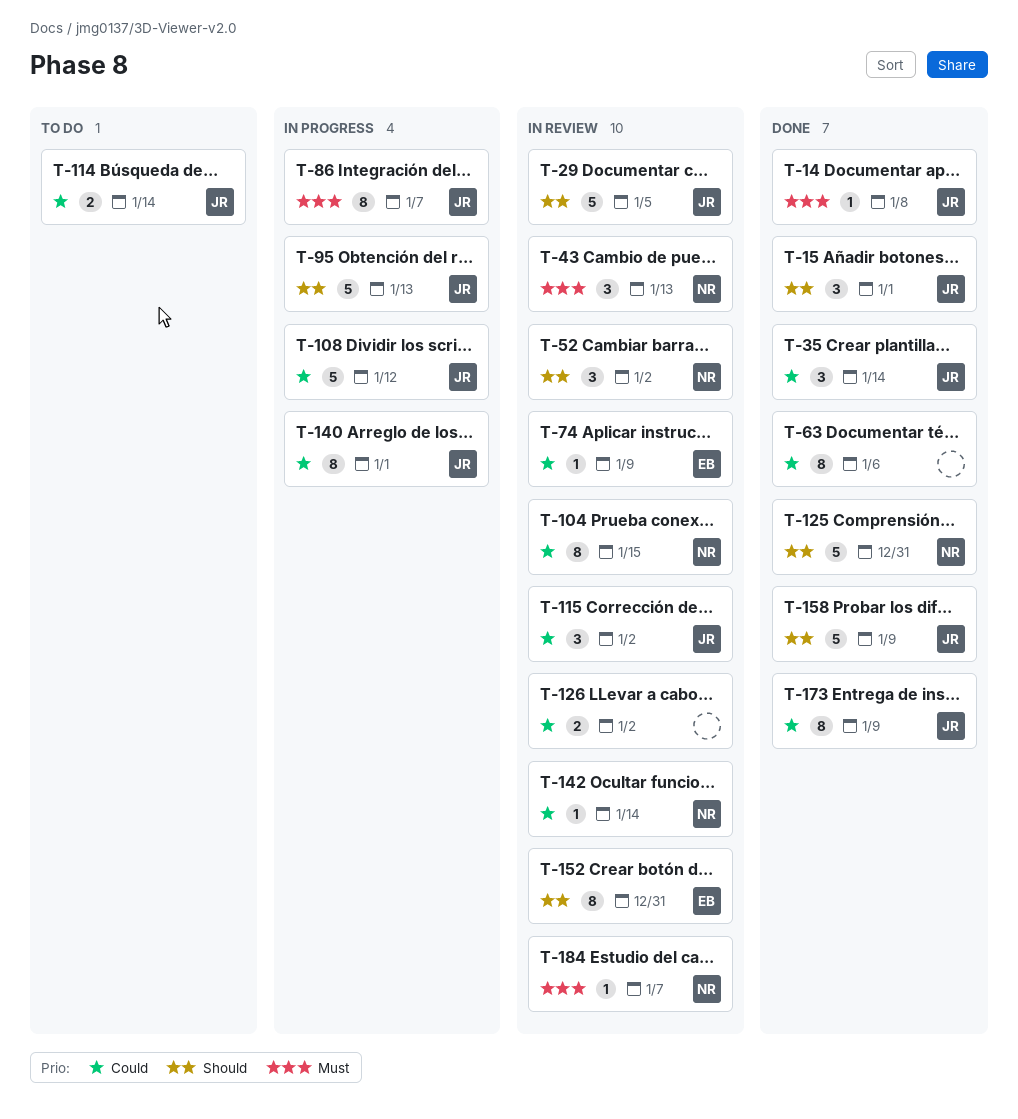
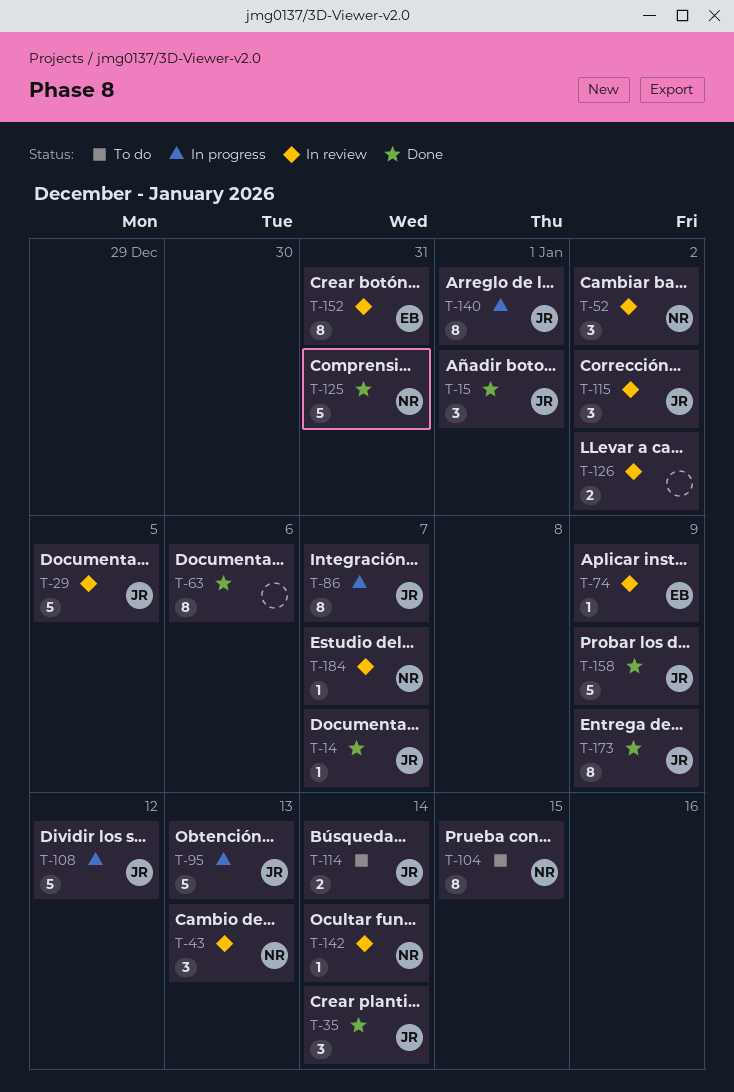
T-14, due: Jan 8 -> Jan 7
T-104, status: In review -> To do

